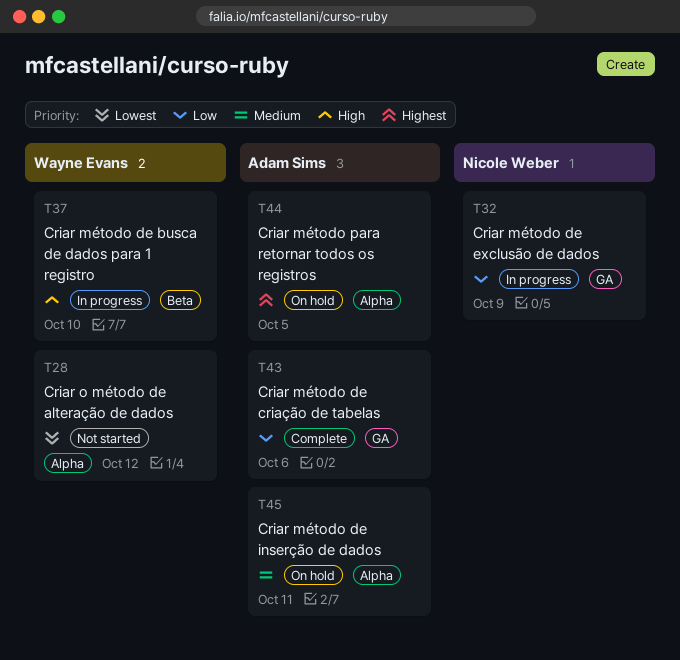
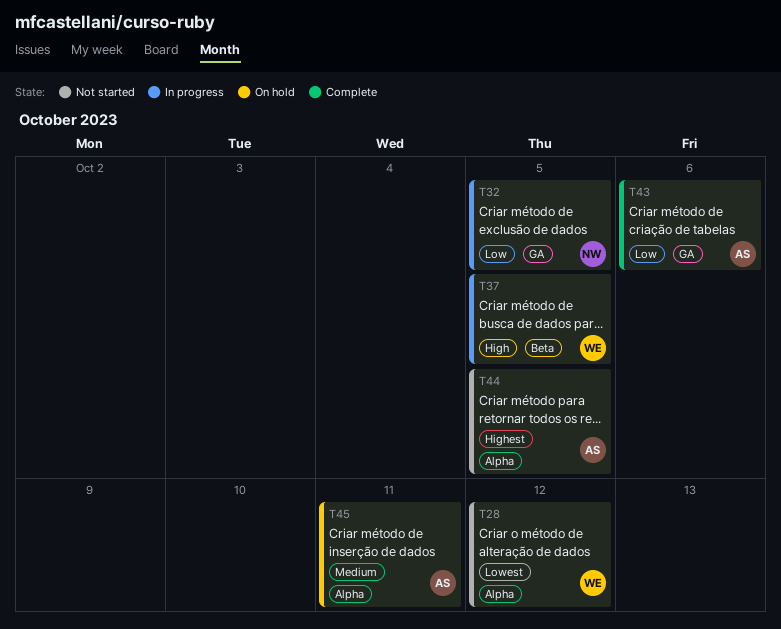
T32, due: Oct 9 -> Oct 5
T37, due: Oct 10 -> Oct 5
T44, status: On hold -> Not started

